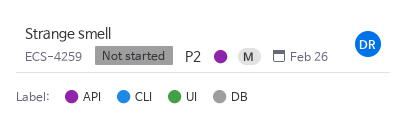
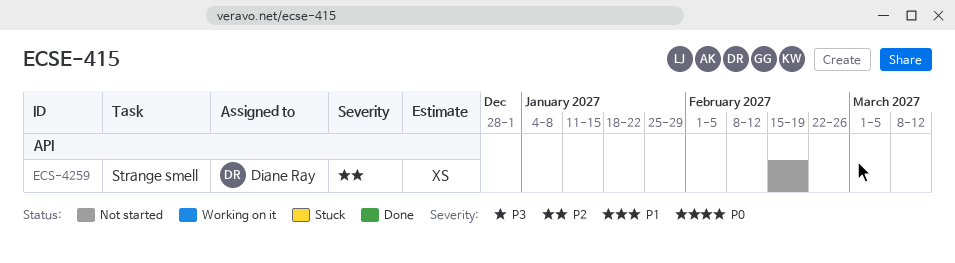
ECS-4259, estimate: M -> XS
ECS-4259, due: Feb 26 -> Feb 19

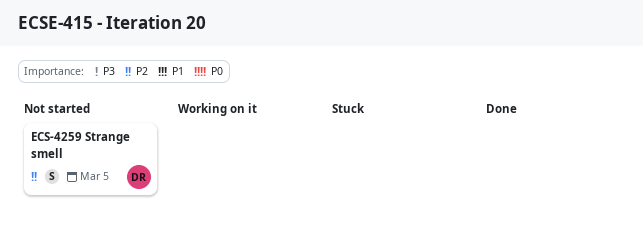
ECS-4259, estimate: XS -> S
ECS-4259, due: Feb 19 -> Mar 5

